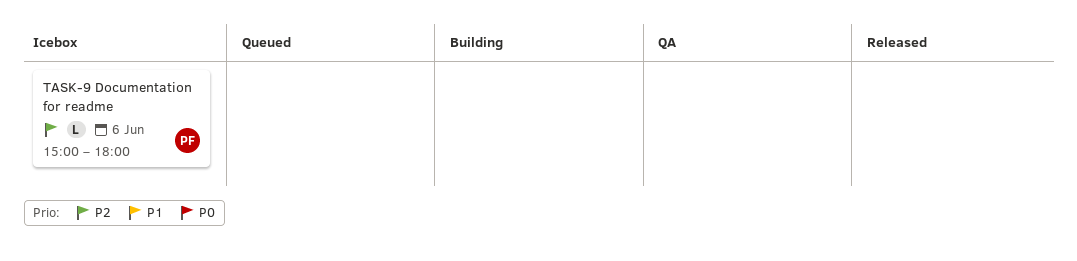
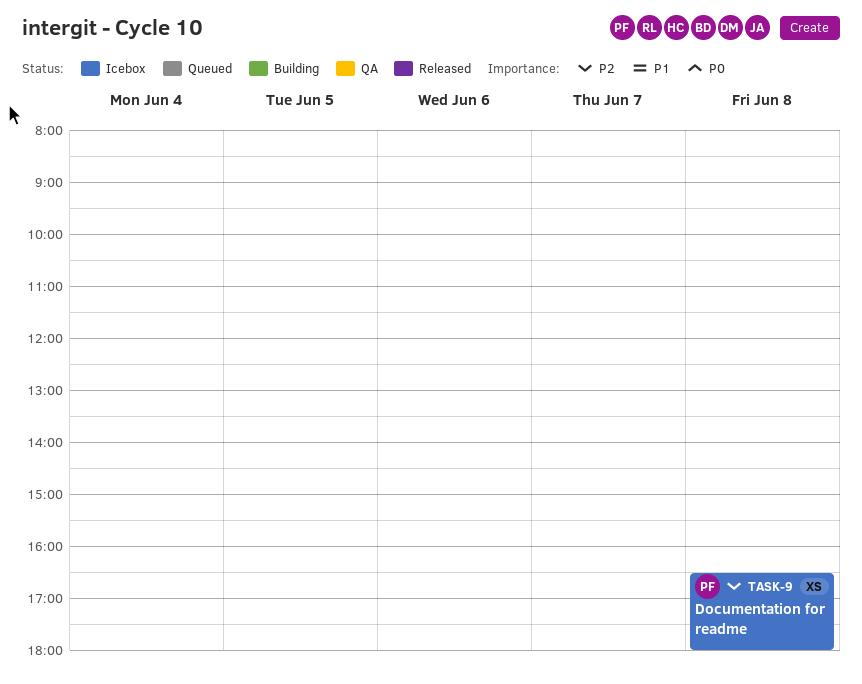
TASK-9, estimate: L -> XS
TASK-9, day: Jun 6 -> Jun 8
TASK-9, begins: 15:00 -> 16:30

